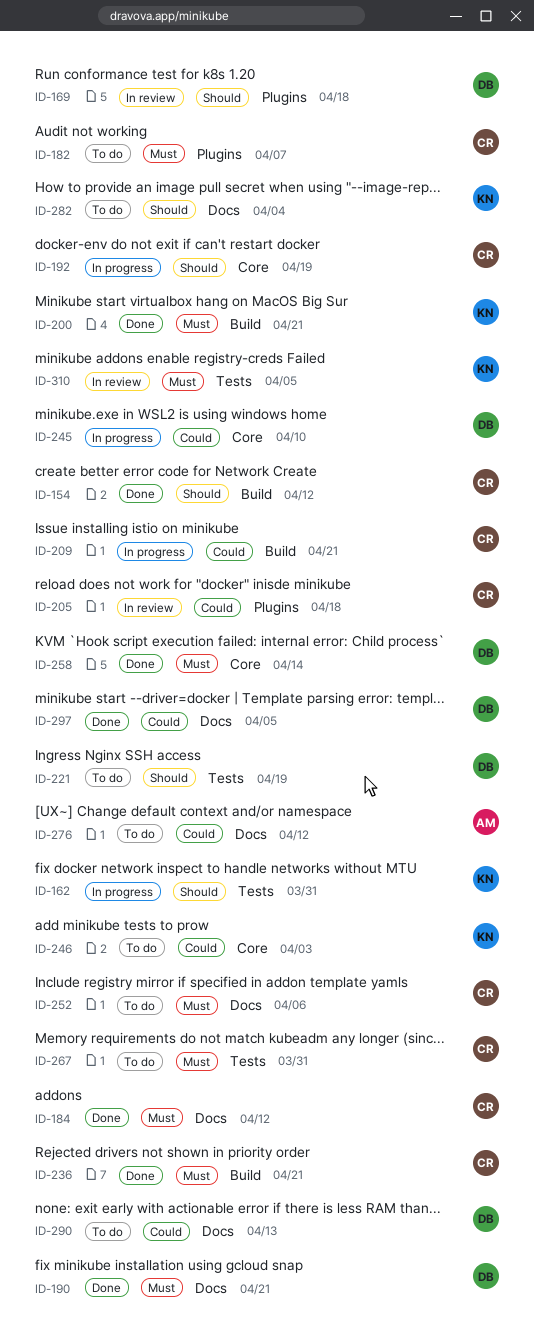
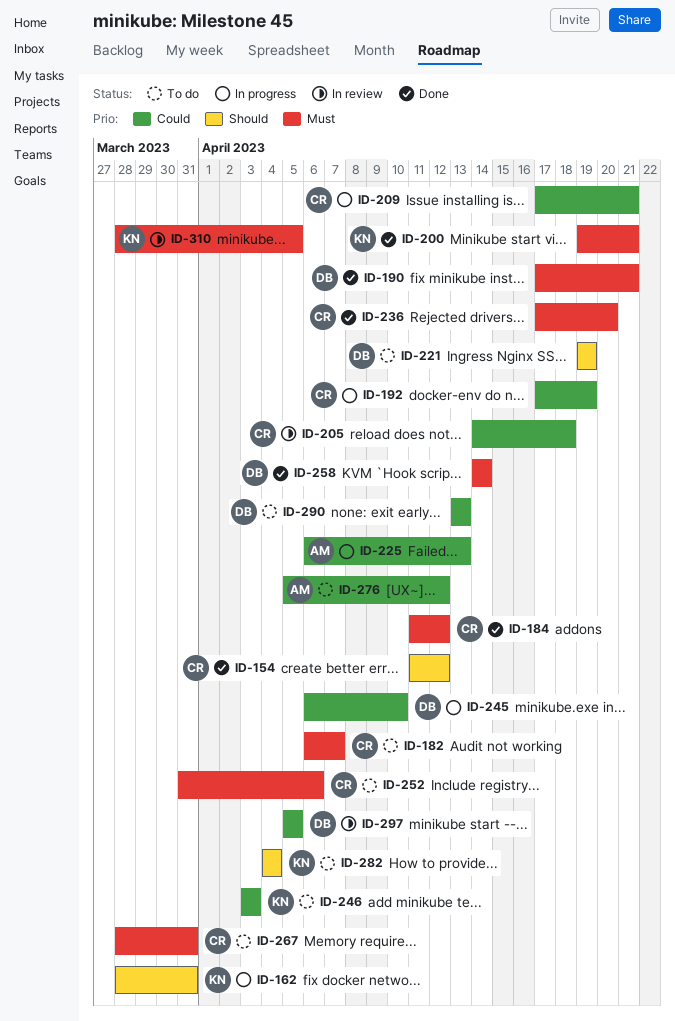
ID-169: present -> none
ID-192, priority: Should -> Could
ID-225: none -> present
ID-236, due: Apr 21 -> Apr 20
ID-297, status: Done -> In review

